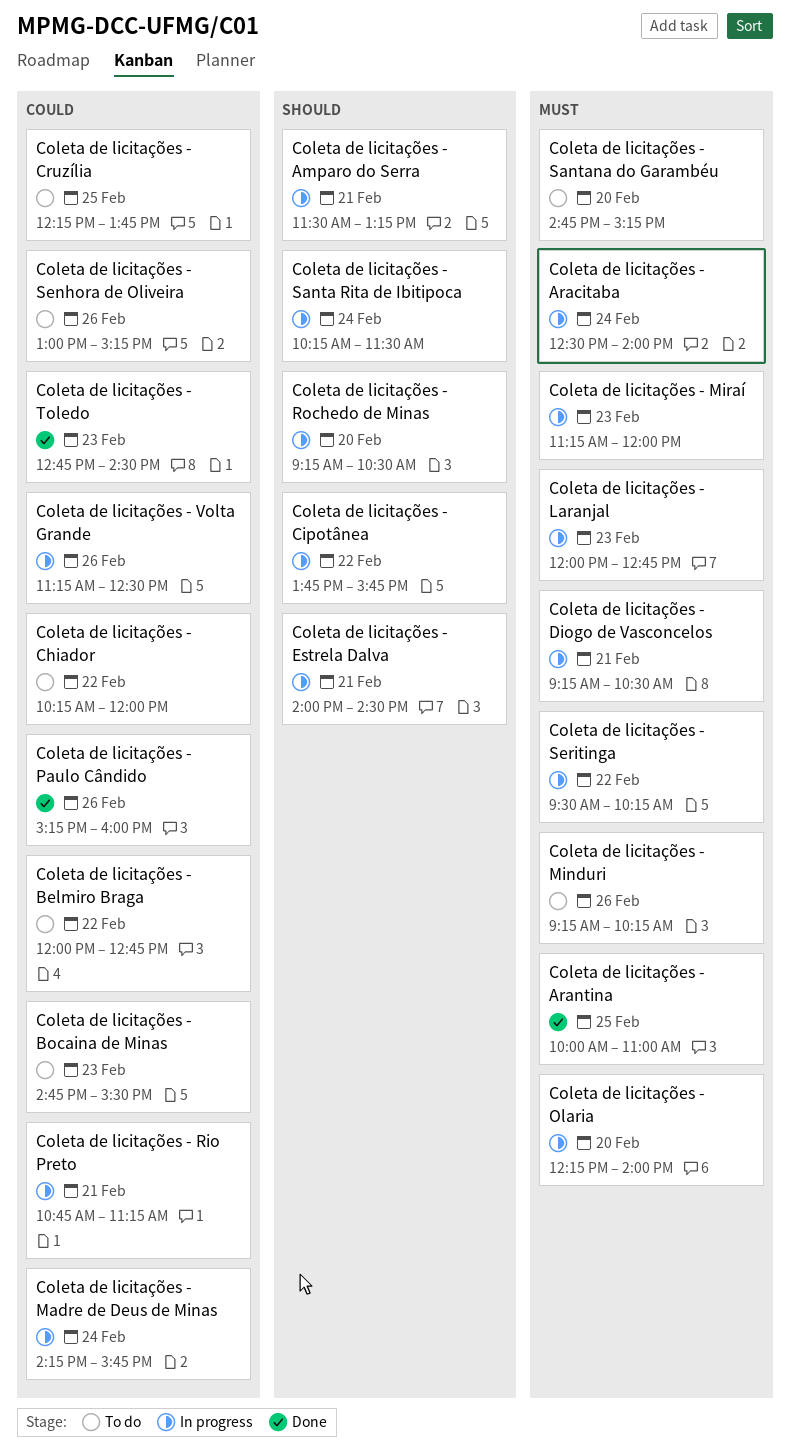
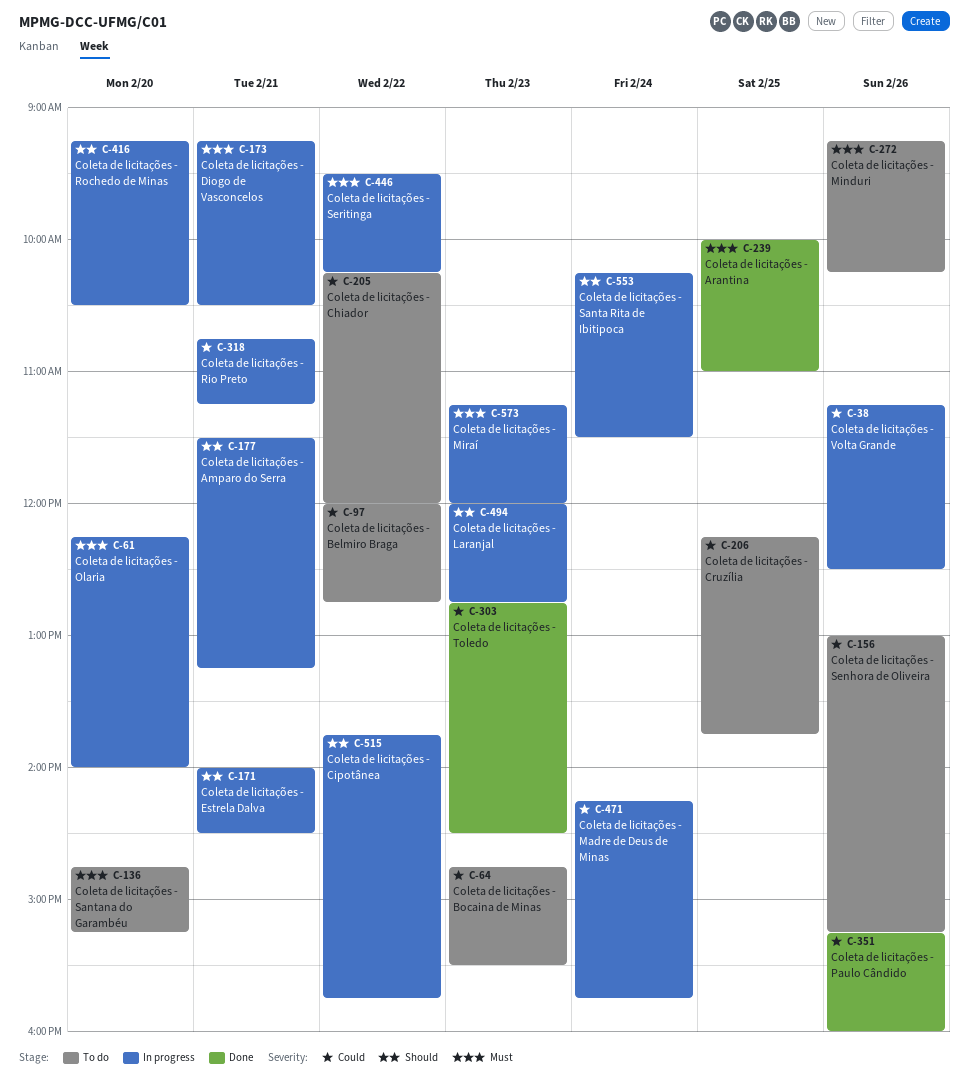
Coleta de licitações - Aracitaba: present -> none
Coleta de licitações - Laranjal, priority: Must -> Should

